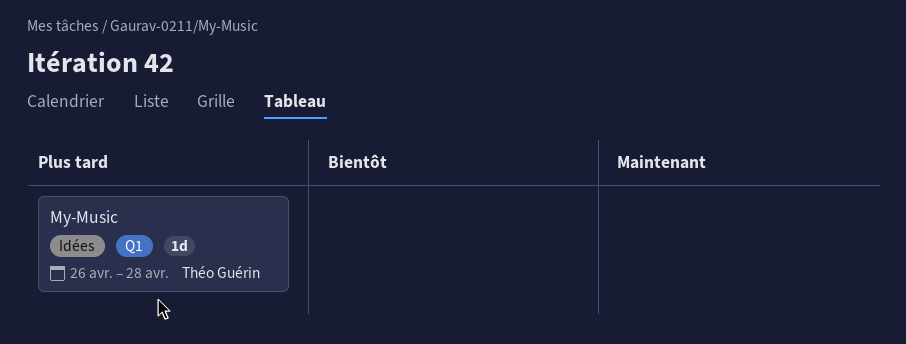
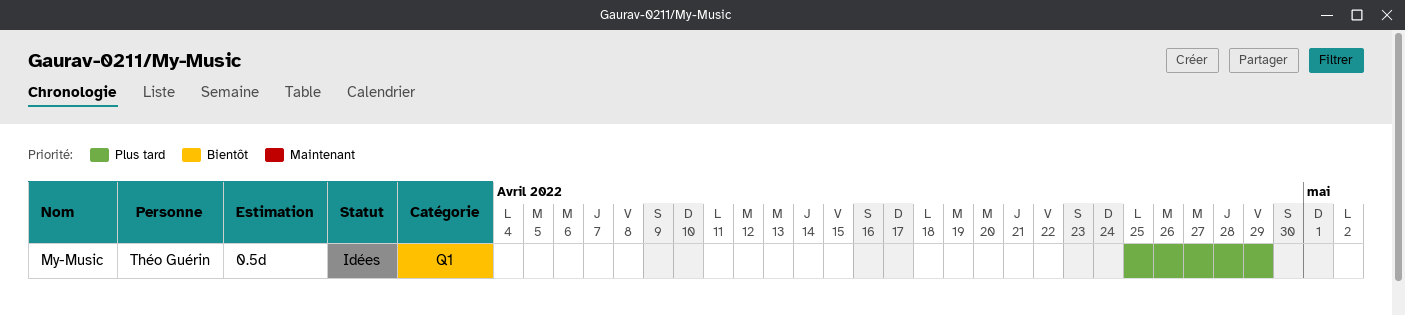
My-Music, estimate: 1d -> 0.5d
My-Music, start: Apr 26 -> Apr 25
My-Music, due: Apr 28 -> Apr 29

